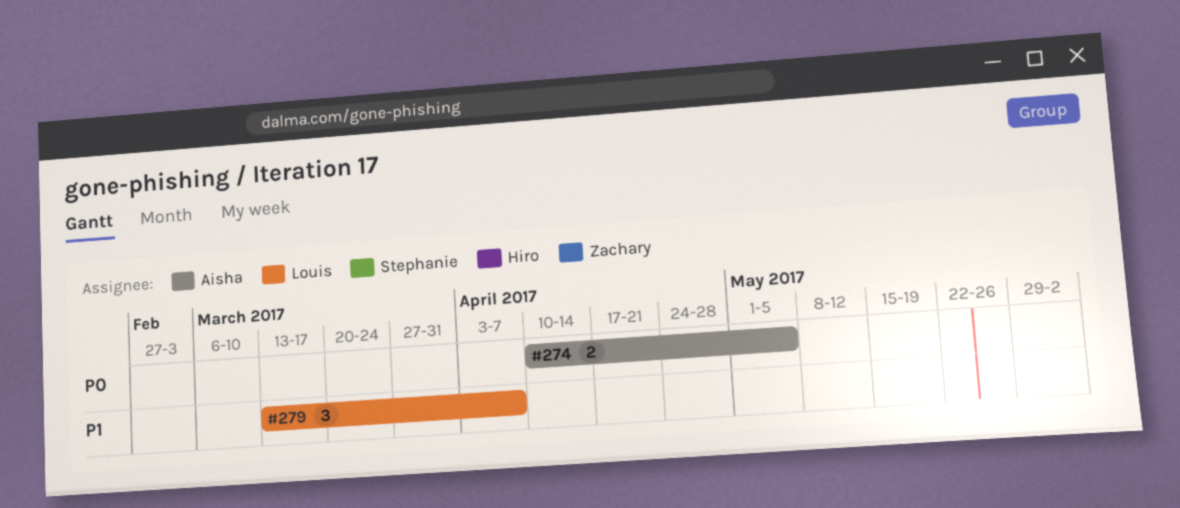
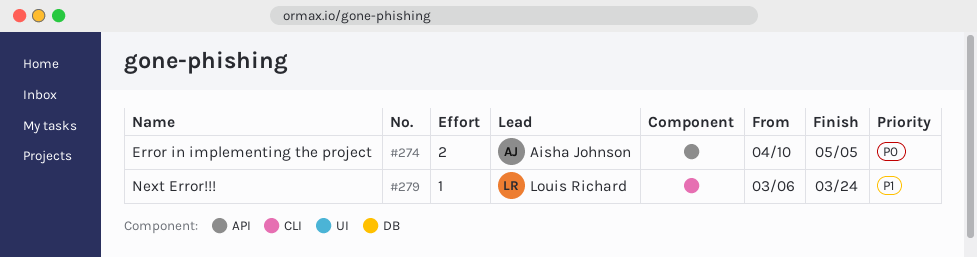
#279, estimate: 3 -> 1
#279, start: Mar 13 -> Mar 6
#279, due: Apr 7 -> Mar 24

